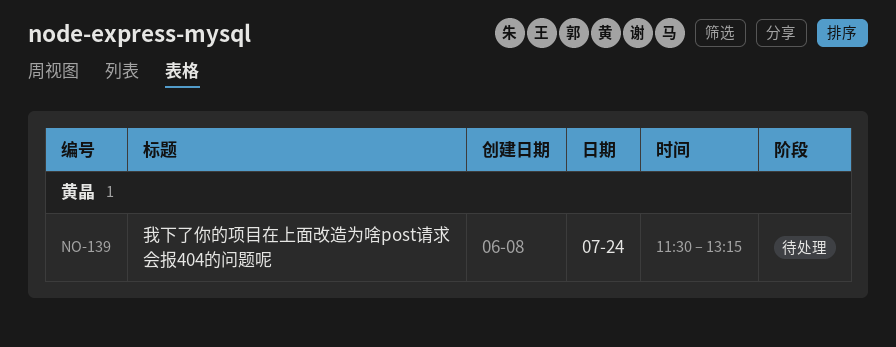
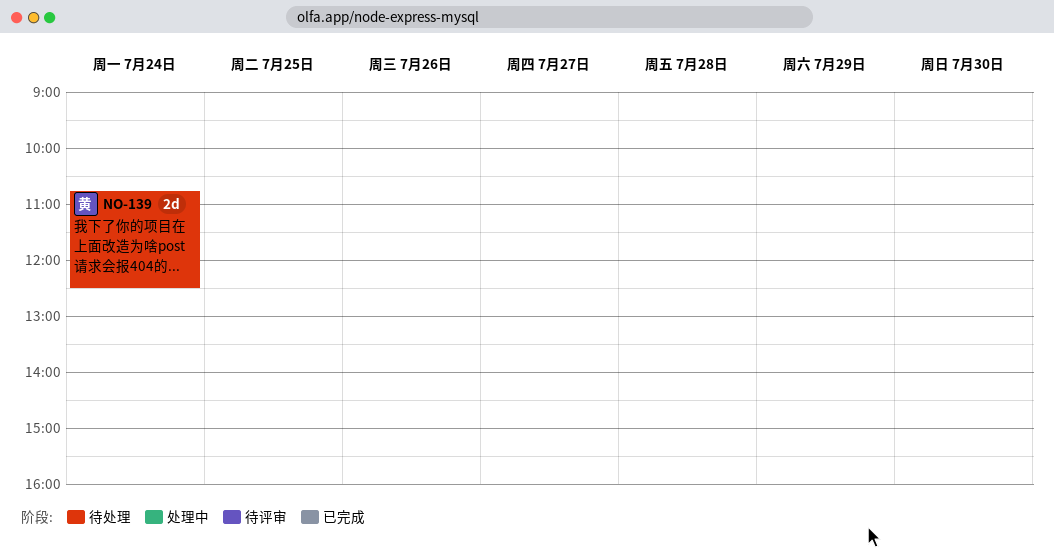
NO-139, begins: 11:30 -> 10:45
NO-139, ends: 13:15 -> 12:30

